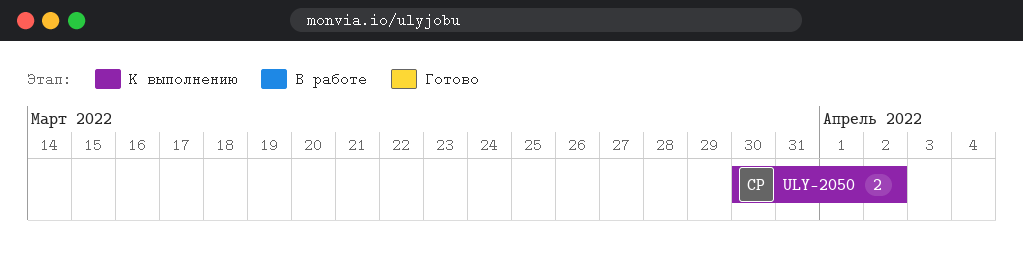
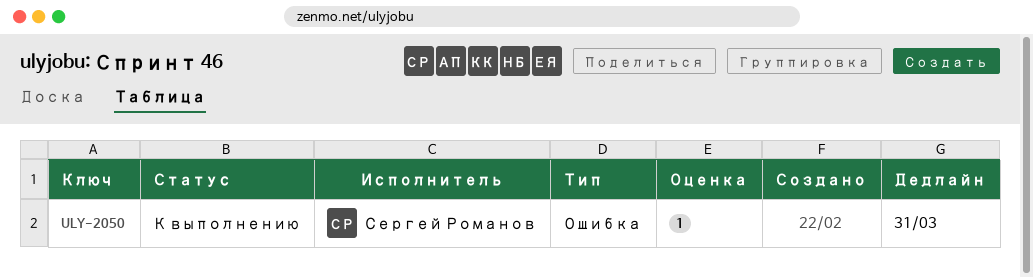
ULY-2050, estimate: 2 -> 1
ULY-2050, due: Apr 2 -> Mar 31

